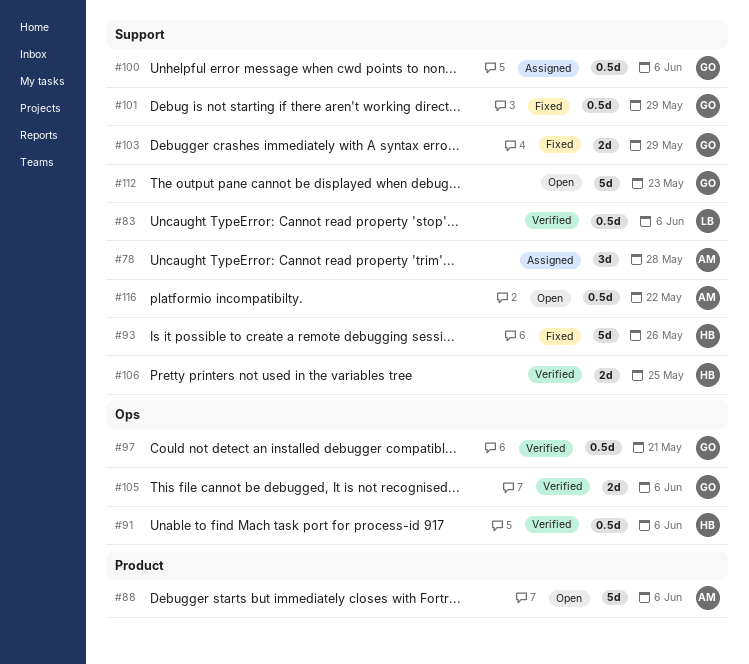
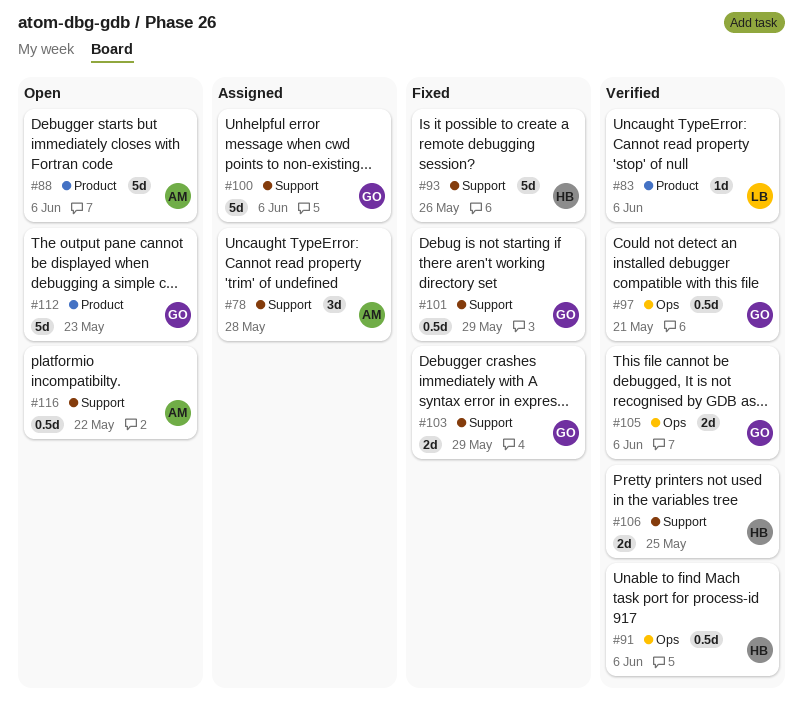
#83, label: Support -> Product
#83, estimate: 0.5d -> 1d
#100, estimate: 0.5d -> 5d
#112, label: Support -> Product

